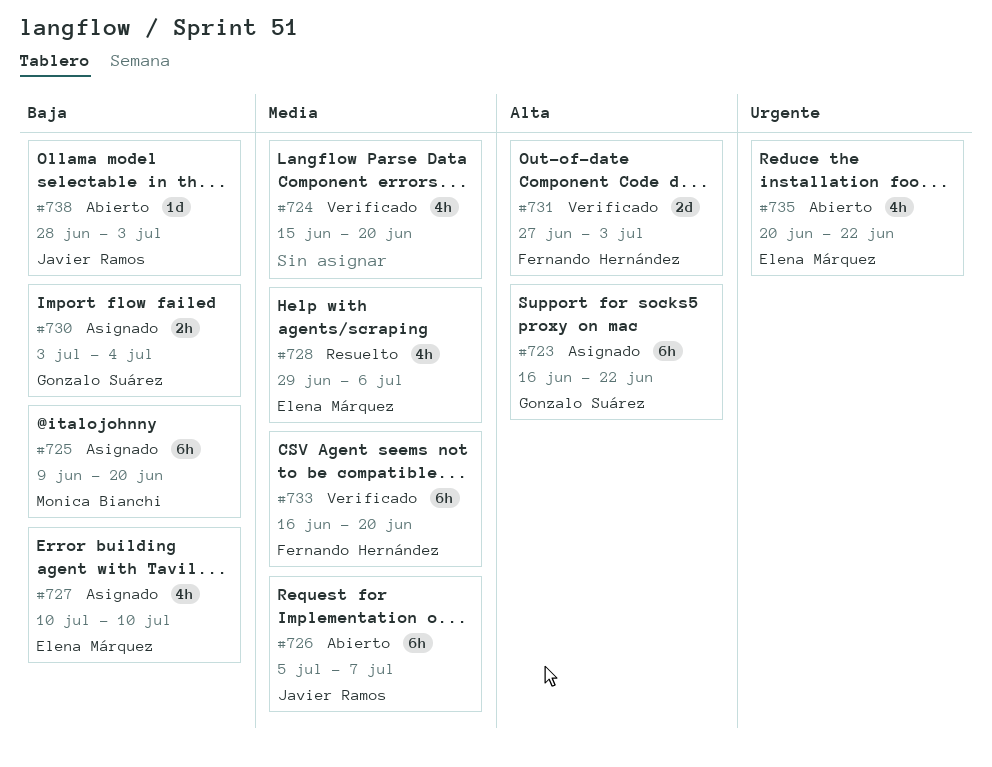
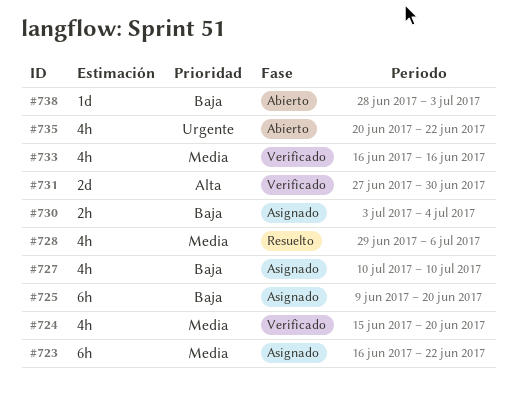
#723, priority: Alta -> Media
#726: present -> none
#731, due: Jul 3 -> Jun 30
#733, estimate: 6h -> 4h
#733, due: Jun 20 -> Jun 16

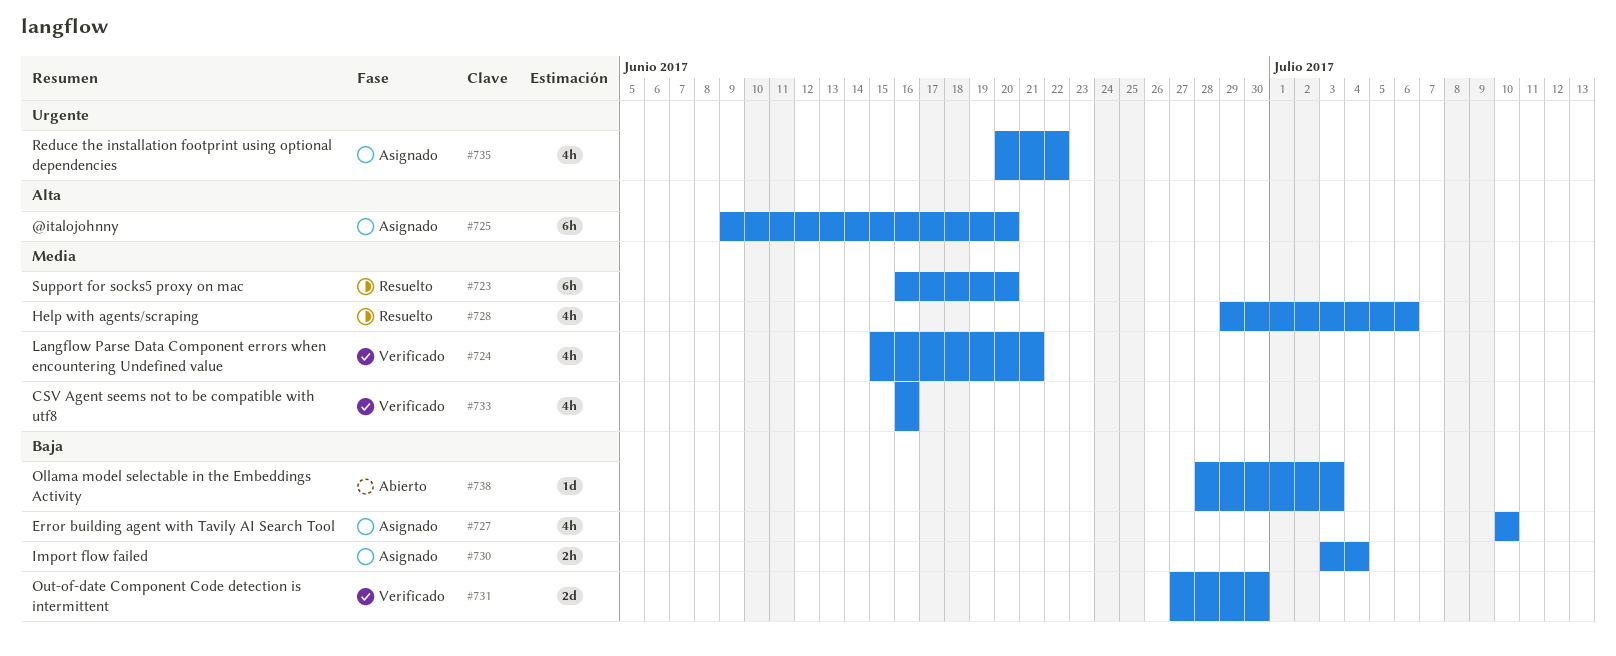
#723, status: Asignado -> Resuelto
#723, due: Jun 22 -> Jun 20
#724, due: Jun 20 -> Jun 21
#725, priority: Baja -> Alta
#731, priority: Alta -> Baja
#735, status: Abierto -> Asignado

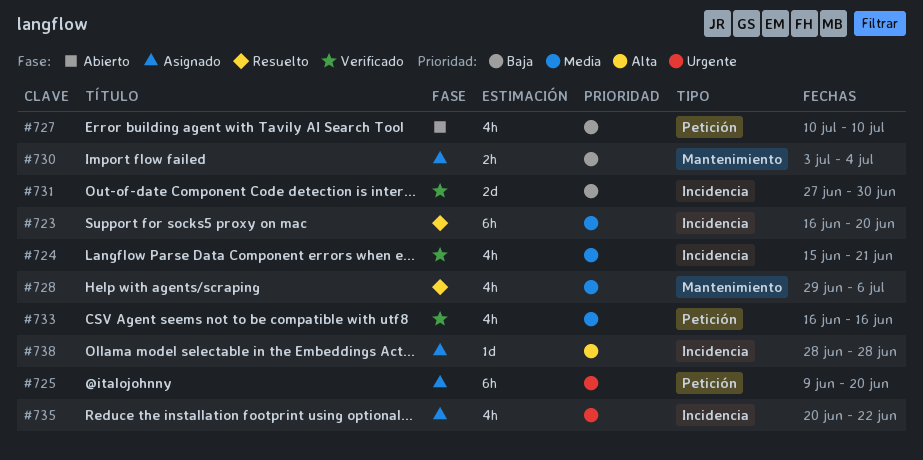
#725, priority: Alta -> Urgente
#727, status: Asignado -> Abierto
#738, status: Abierto -> Asignado
#738, priority: Baja -> Alta
#738, due: Jul 3 -> Jun 28

